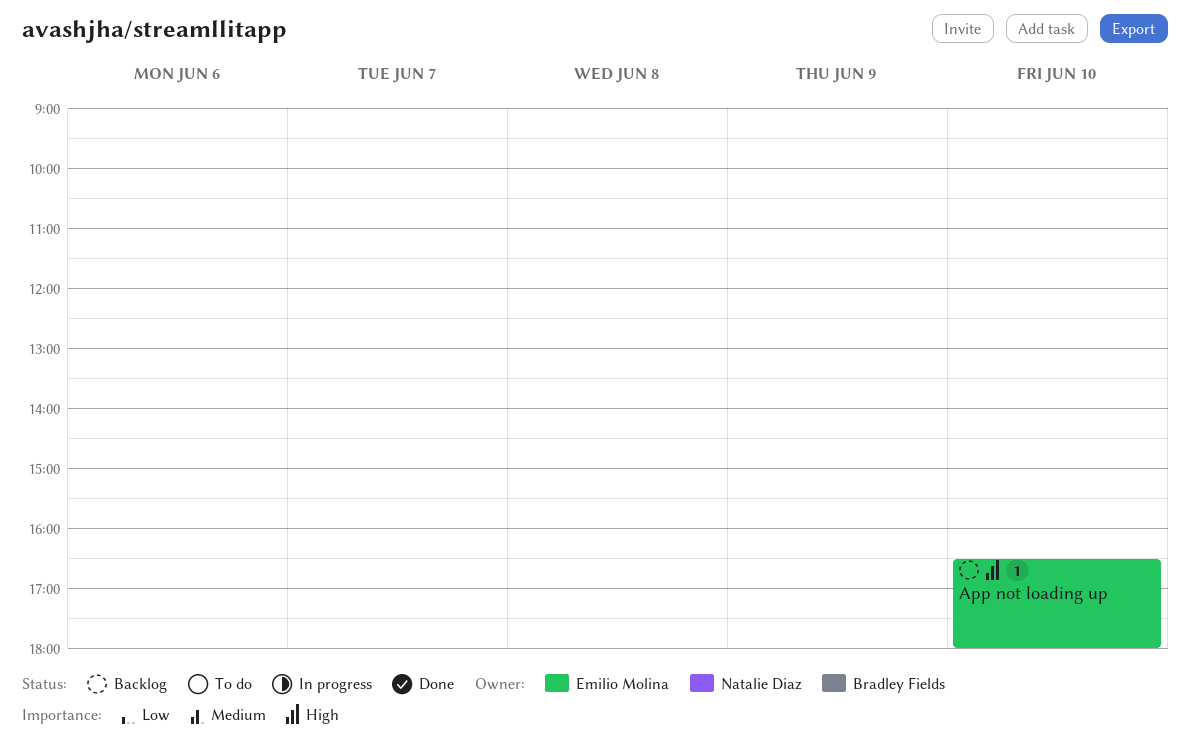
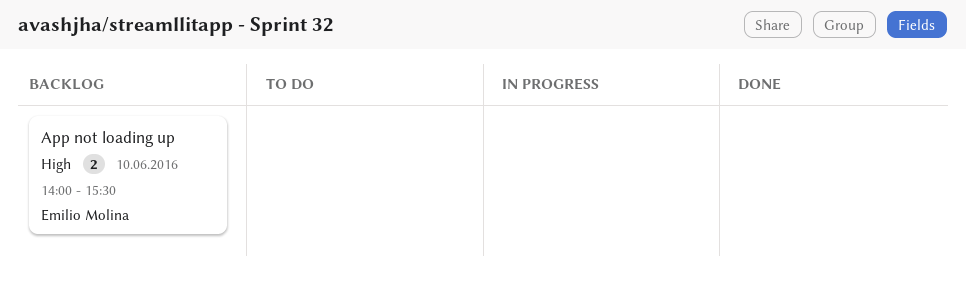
App not loading up, estimate: 1 -> 2
App not loading up, begins: 16:30 -> 14:00
App not loading up, ends: 18:00 -> 15:30

